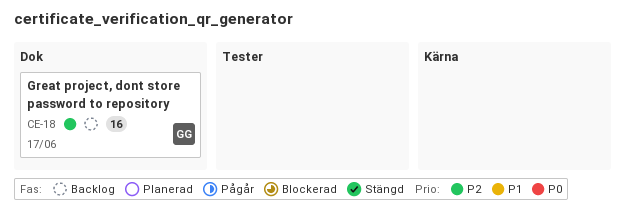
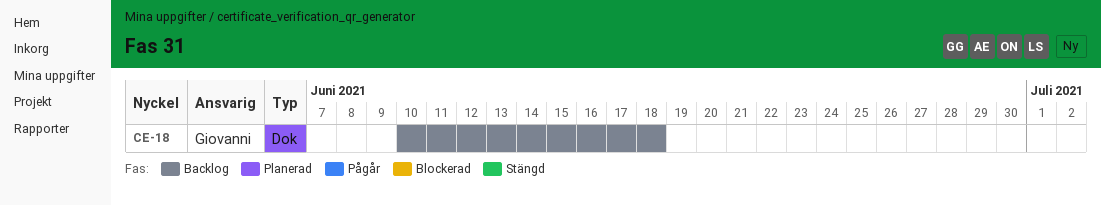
CE-18, due: Jun 17 -> Jun 18

